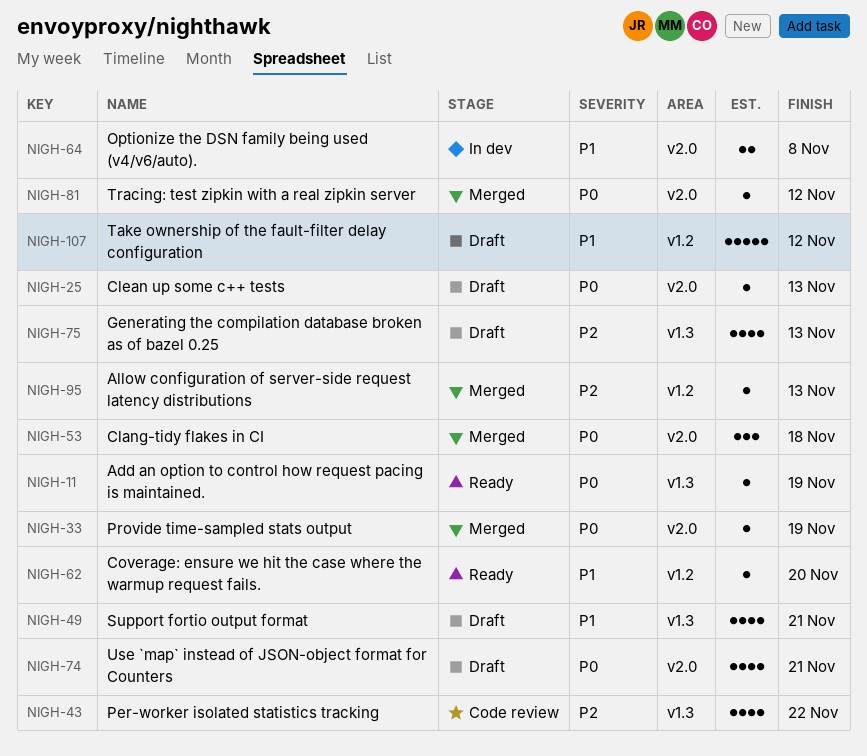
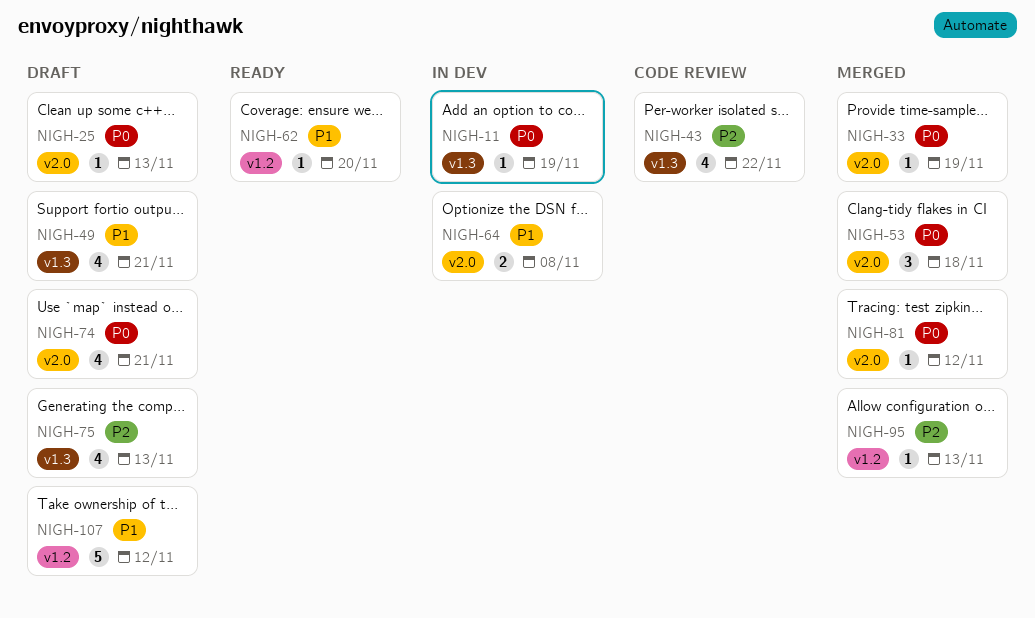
NIGH-11, status: Ready -> In dev

